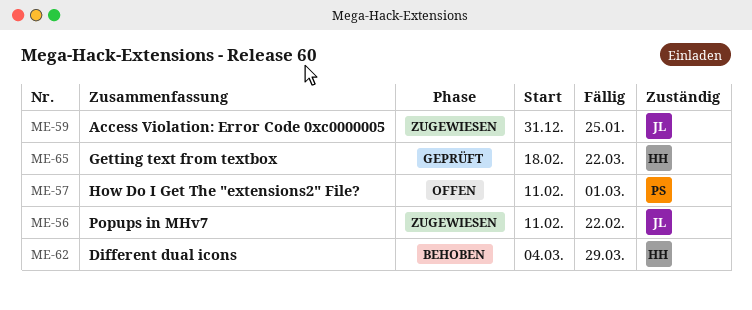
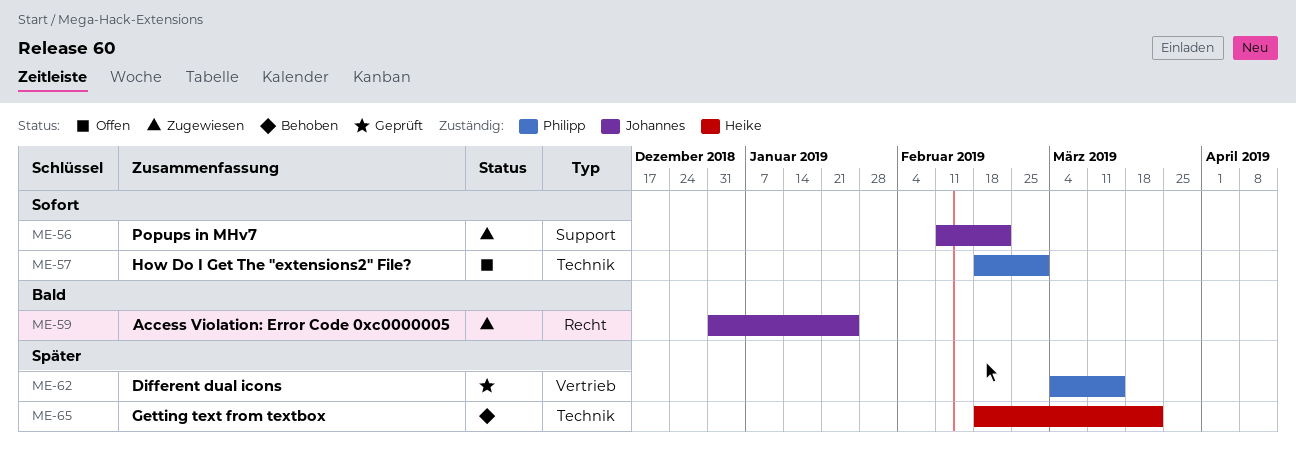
ME-57, start: Feb 11 -> Feb 18
ME-62, status: Behoben -> Geprüft
ME-62, owner: Heike -> Philipp
ME-62, due: Mar 29 -> Mar 15
ME-65, status: Geprüft -> Behoben

